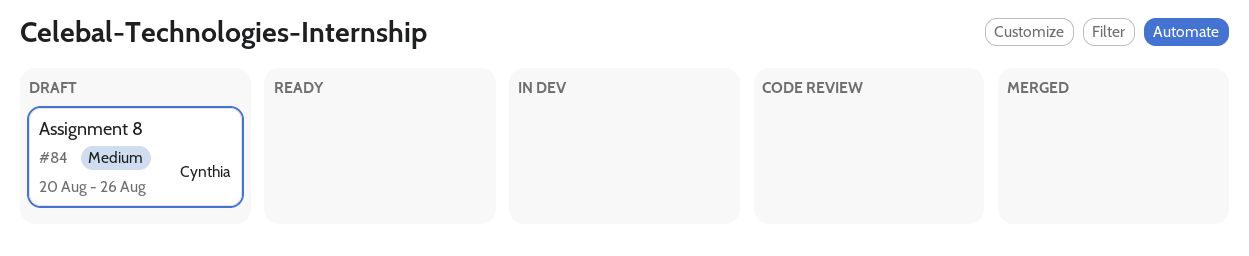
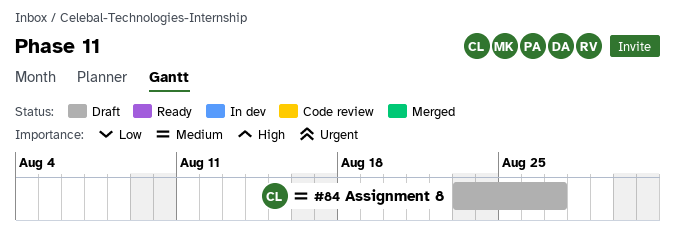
#84, start: Aug 20 -> Aug 23
#84, due: Aug 26 -> Aug 27

